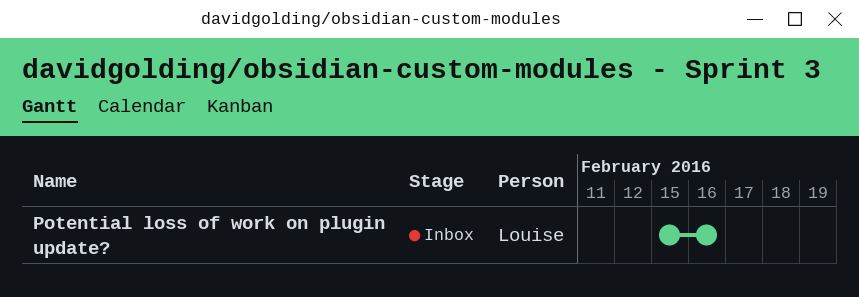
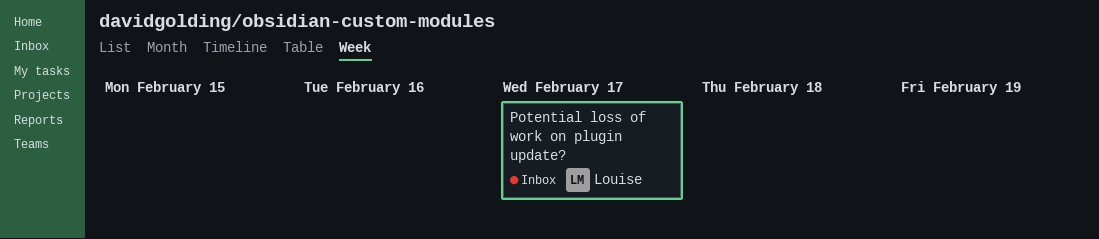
Potential loss of work on plugin update?, due: Feb 16 -> Feb 17

